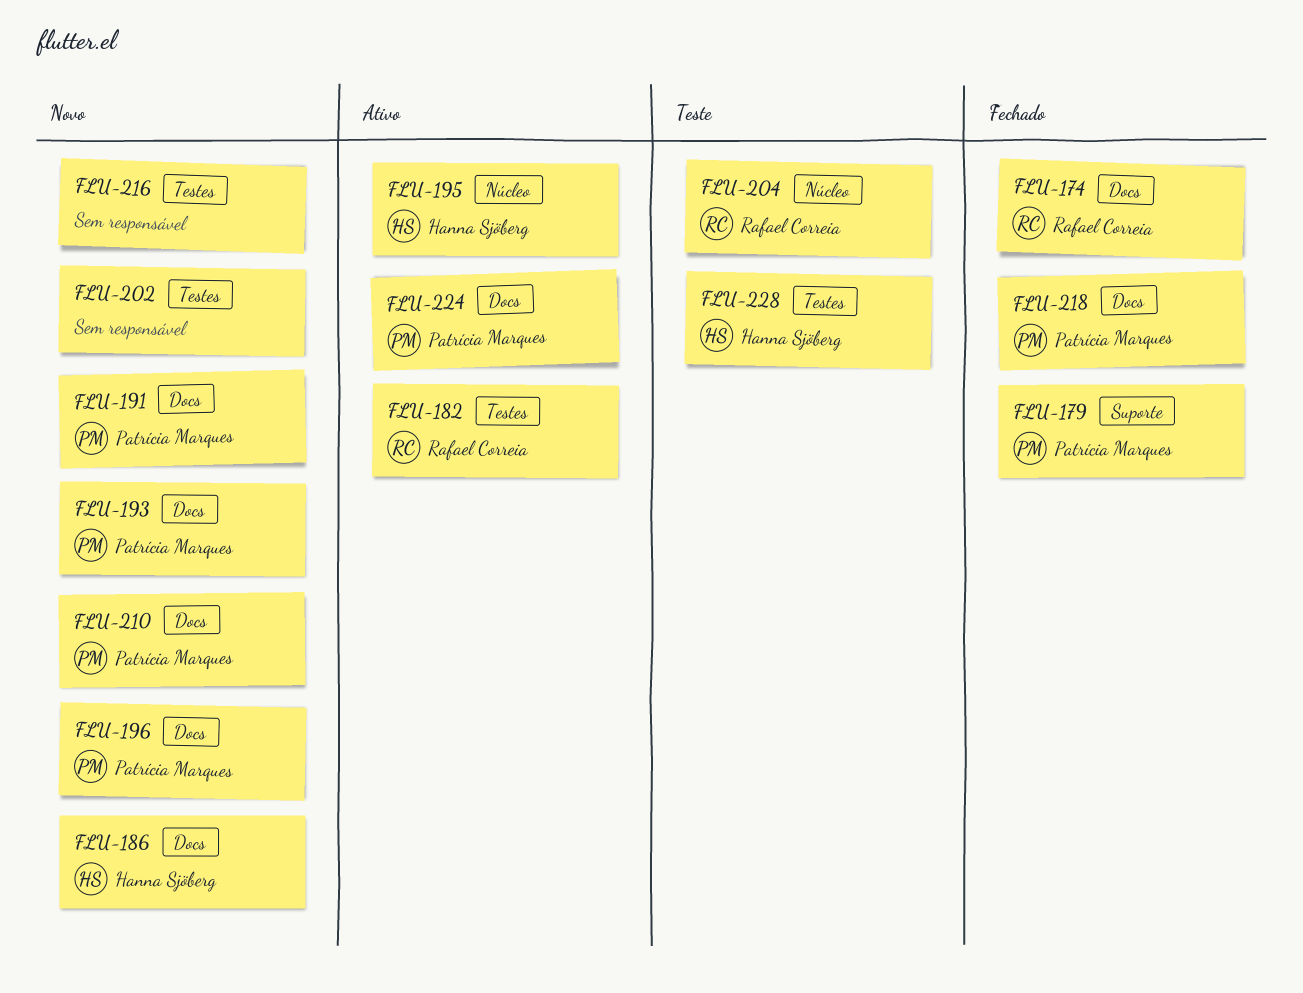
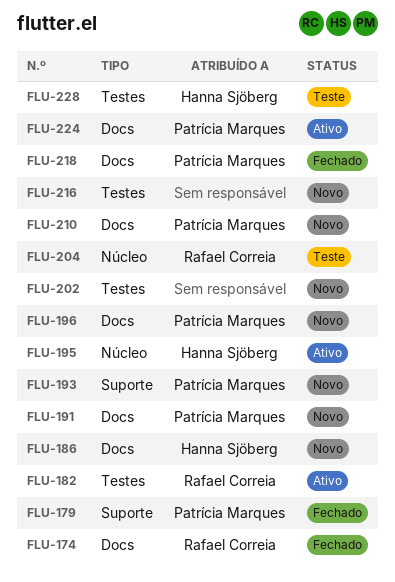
FLU-193, label: Docs -> Suporte

